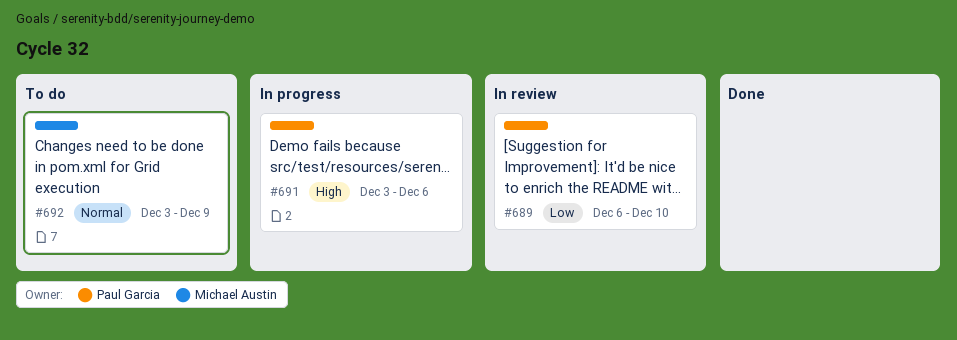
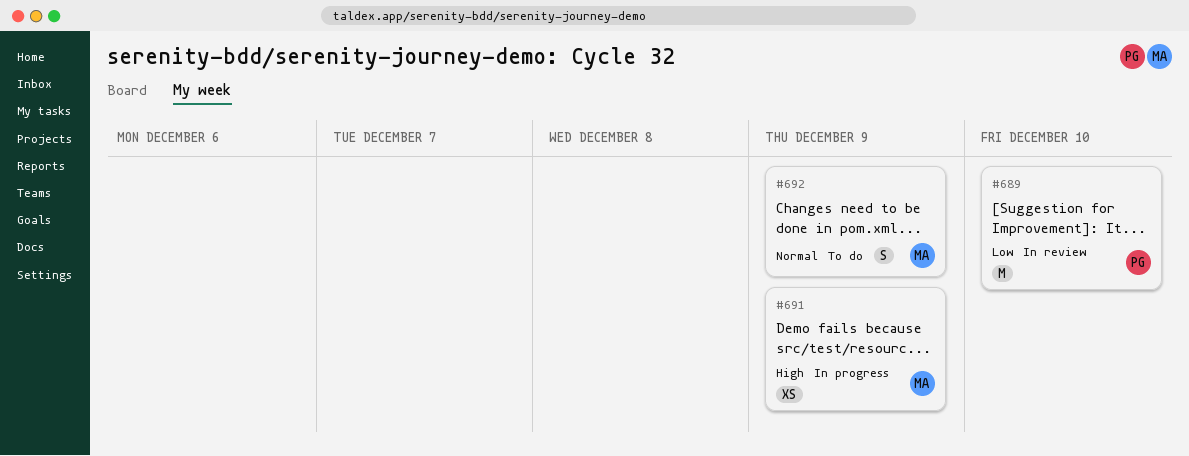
#691, owner: Paul Garcia -> Michael Austin
#691, due: Dec 6 -> Dec 9

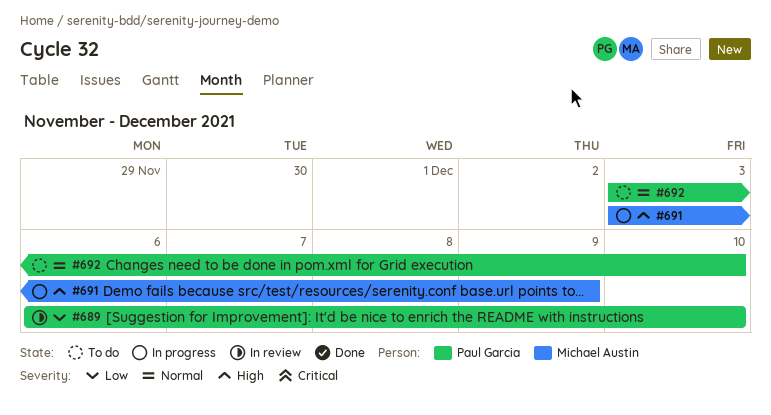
#692, owner: Michael Austin -> Paul Garcia
#692, due: Dec 9 -> Dec 10

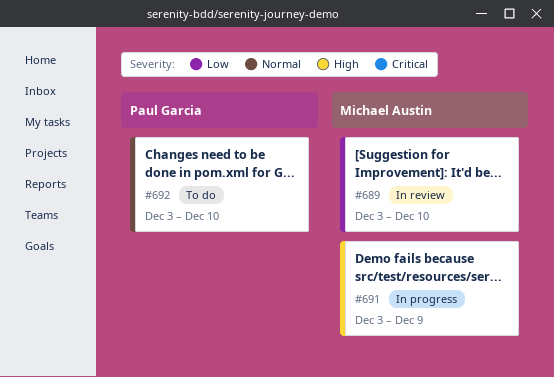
#689, owner: Paul Garcia -> Michael Austin
#689, start: Dec 6 -> Dec 3

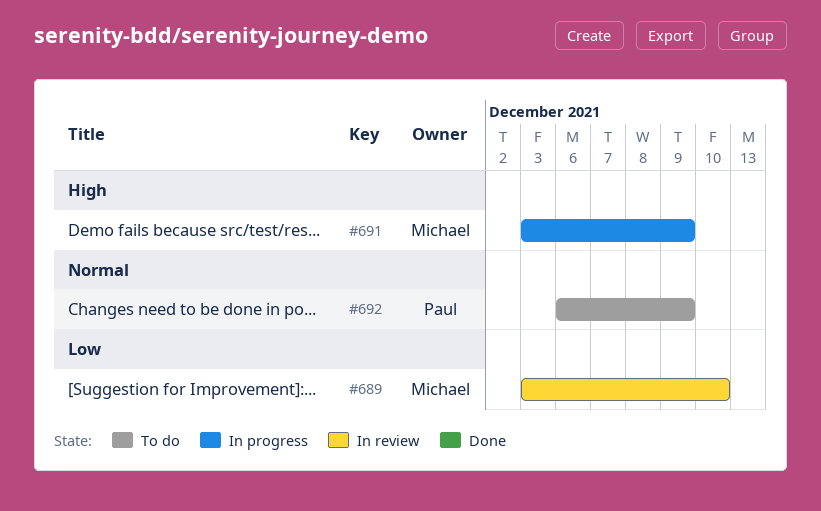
#692, start: Dec 3 -> Dec 6
#692, due: Dec 10 -> Dec 9

